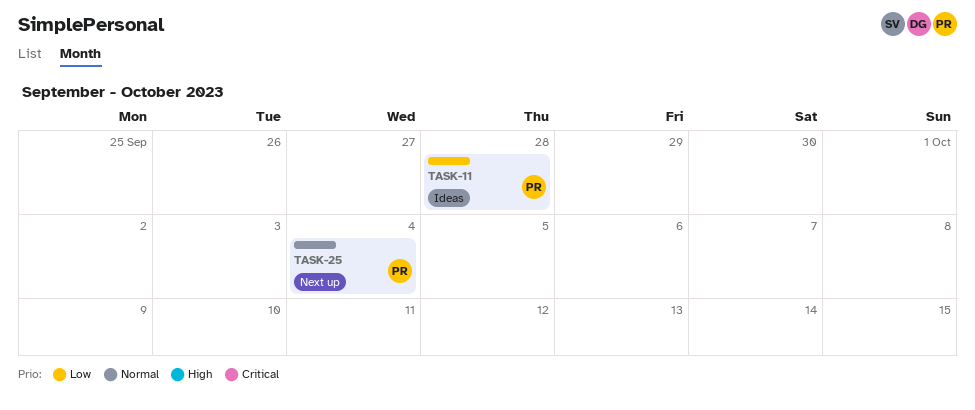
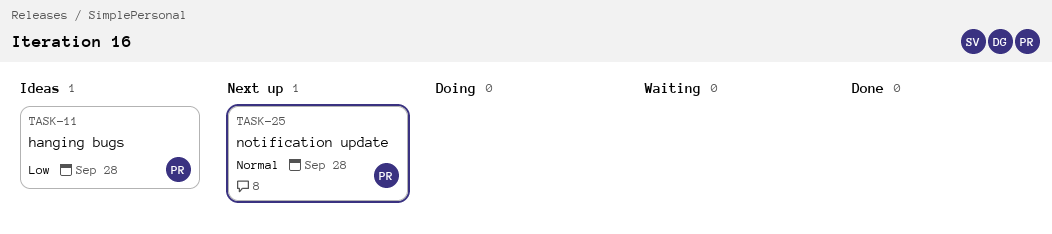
TASK-25, due: Oct 4 -> Sep 28

